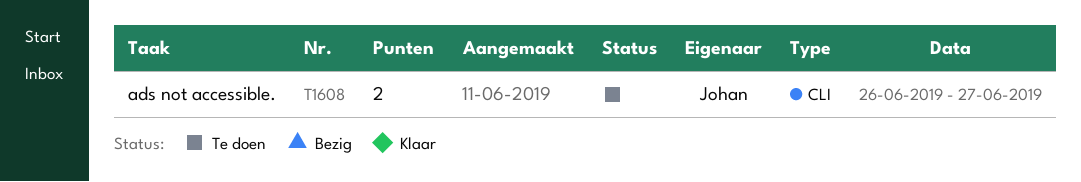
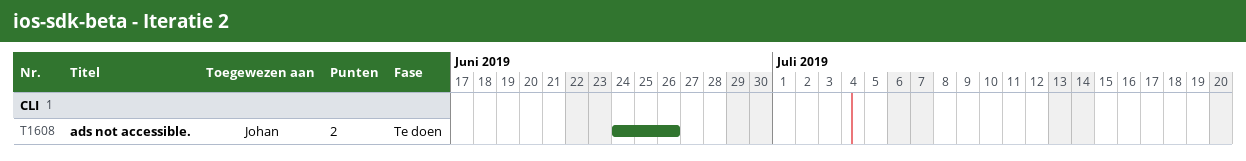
T1608, start: Jun 26 -> Jun 24
T1608, due: Jun 27 -> Jun 26

